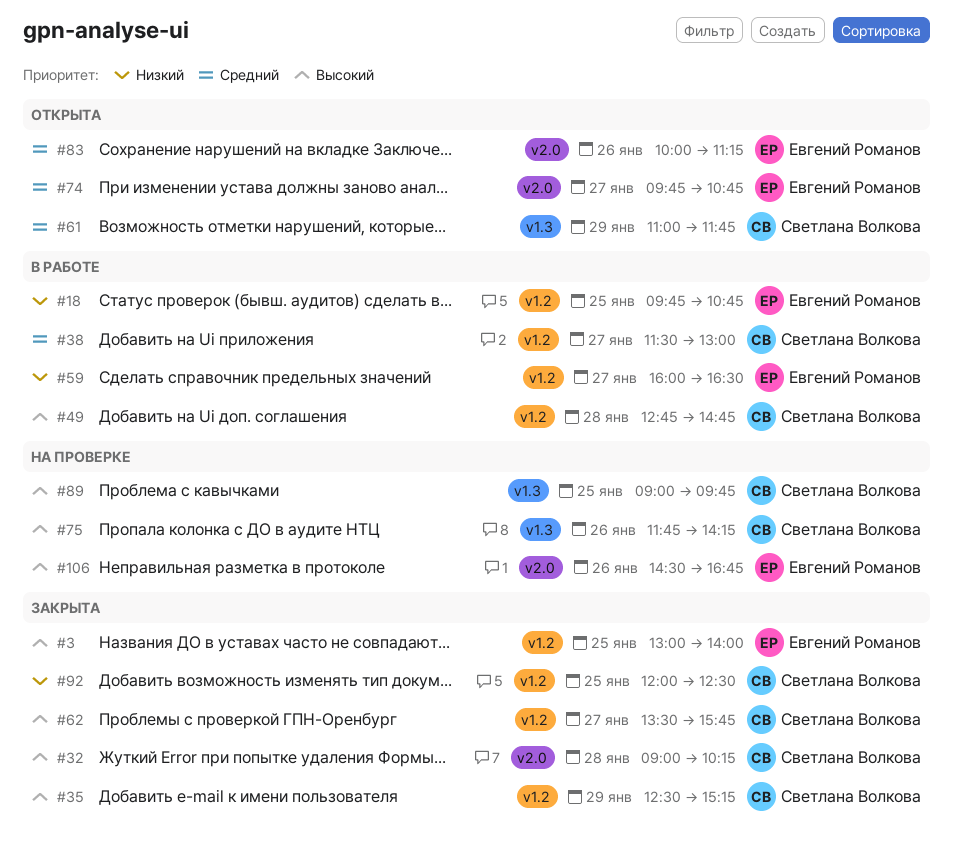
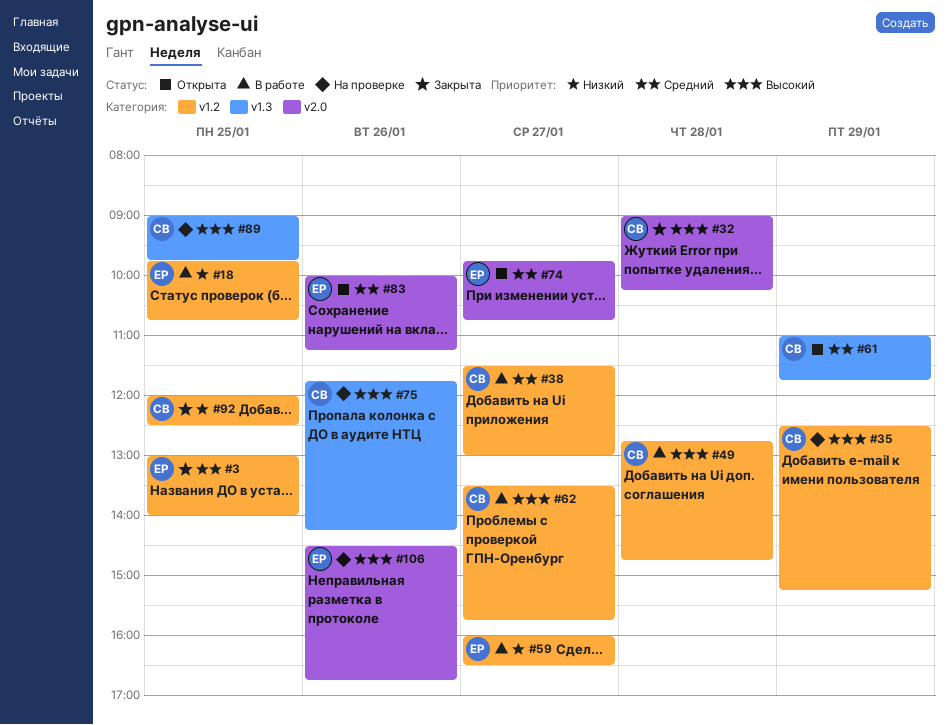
#3, priority: Высокий -> Средний
#35, status: Закрыта -> На проверке
#62, status: Закрыта -> В работе

